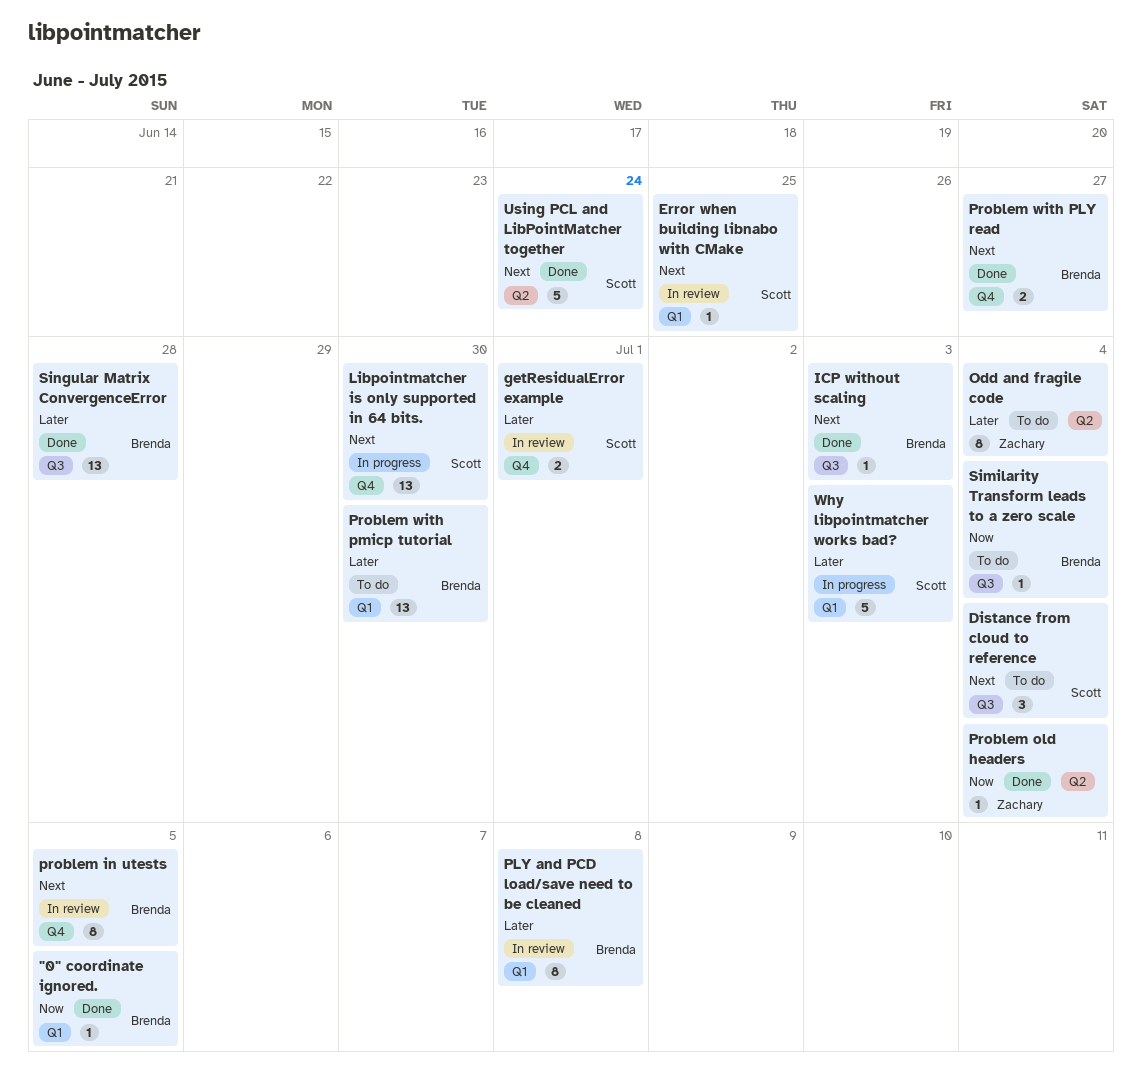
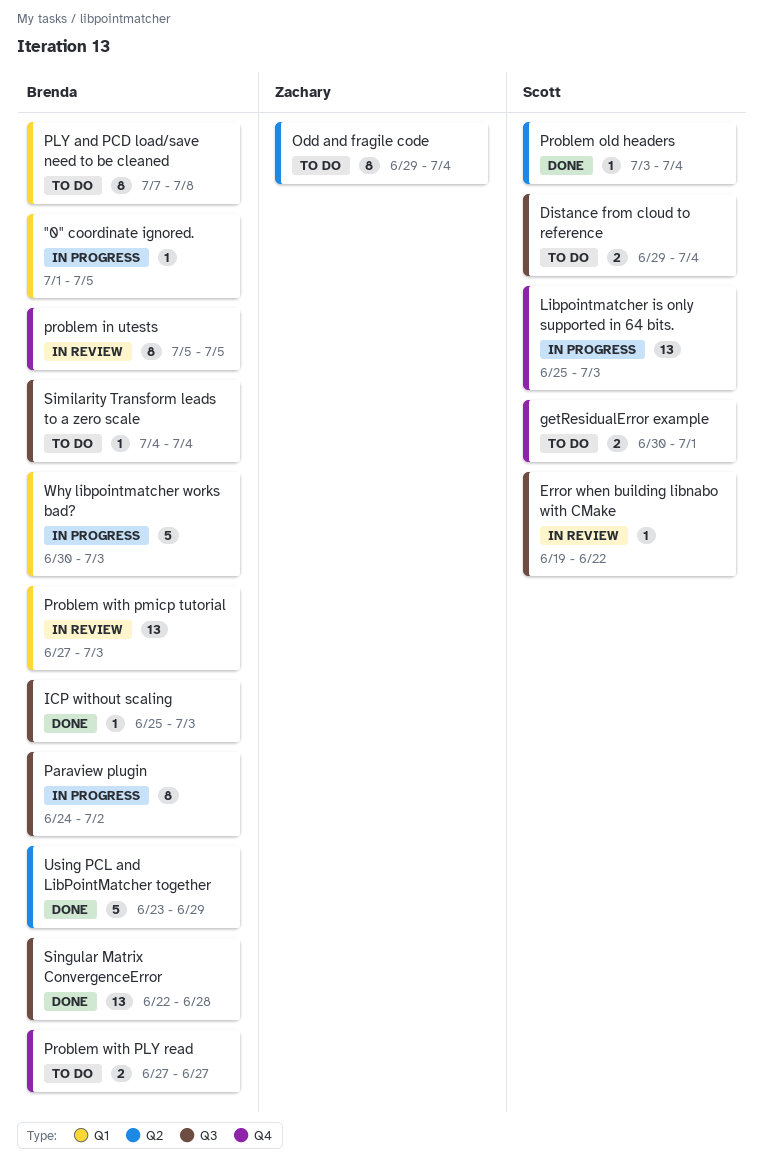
"0" coordinate ignored., status: Done -> In progress
Distance from cloud to reference, estimate: 3 -> 2
Error when building libnabo with CMake, label: Q1 -> Q3
Error when building libnabo with CMake, due: Jun 25 -> Jun 22
getResidualError example, status: In review -> To do
Libpointmatcher is only supported in 64 bits., due: Jun 30 -> Jul 3
Paraview plugin: none -> present
PLY and PCD load/save need to be cleaned, status: In review -> To do
Problem old headers, owner: Zachary -> Scott
Problem with PLY read, status: Done -> To do
Problem with pmicp tutorial, status: To do -> In review
Problem with pmicp tutorial, due: Jun 30 -> Jul 3
Using PCL and LibPointMatcher together, owner: Scott -> Brenda
Using PCL and LibPointMatcher together, due: Jun 24 -> Jun 29
Why libpointmatcher works bad?, owner: Scott -> Brenda

